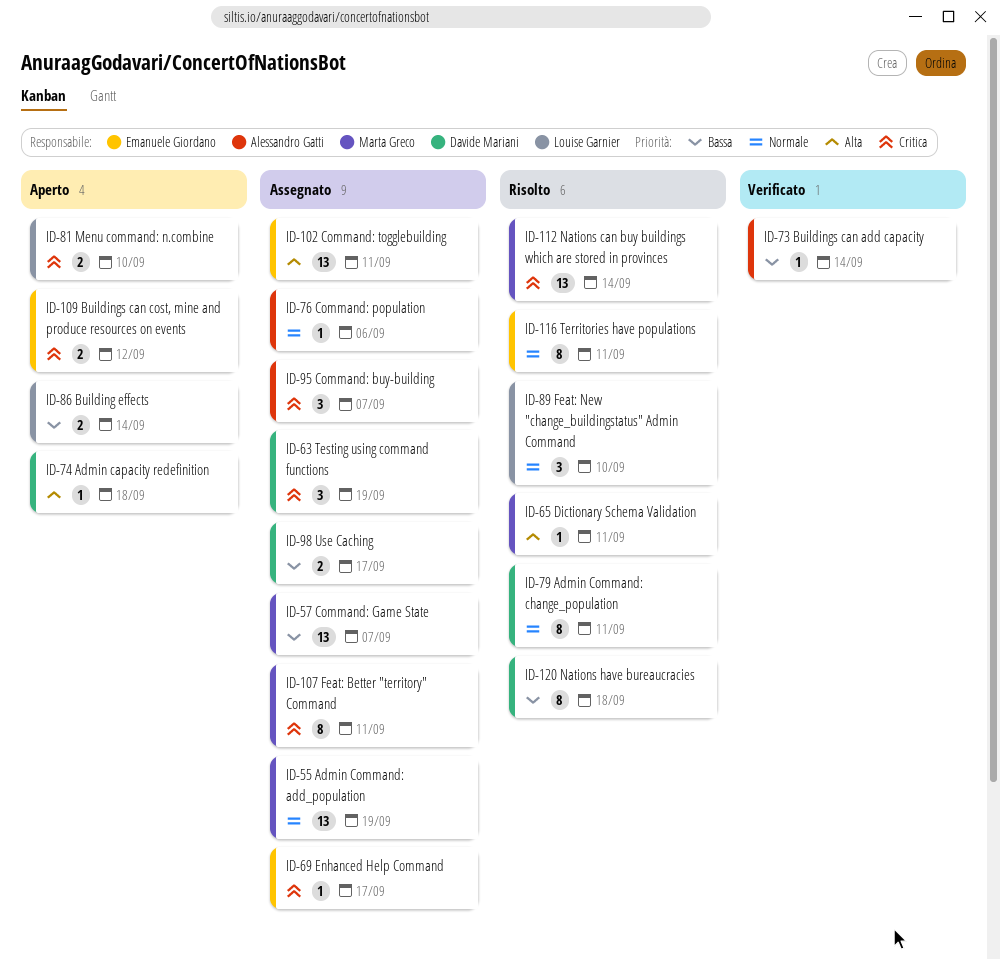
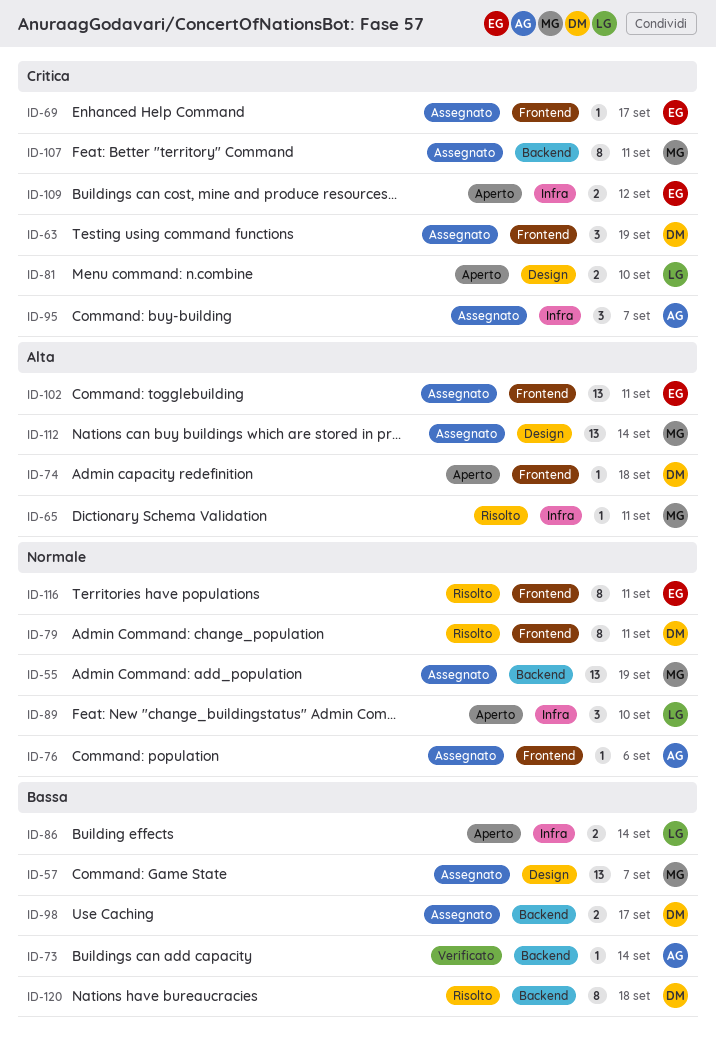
ID-89, status: Risolto -> Aperto
ID-112, status: Risolto -> Assegnato
ID-112, priority: Critica -> Alta

